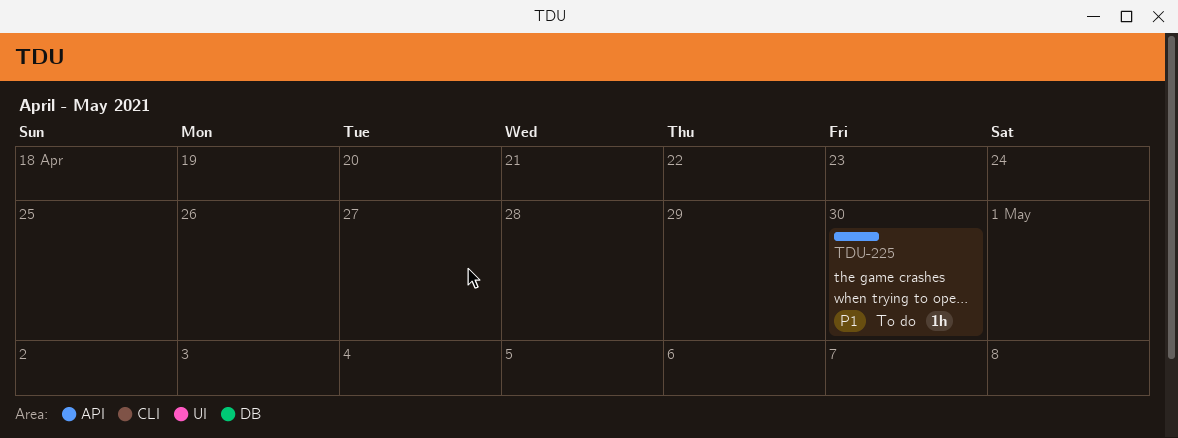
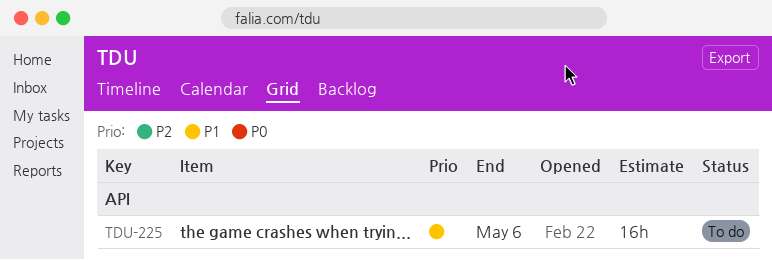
TDU-225, estimate: 1h -> 16h
TDU-225, due: Apr 30 -> May 6

